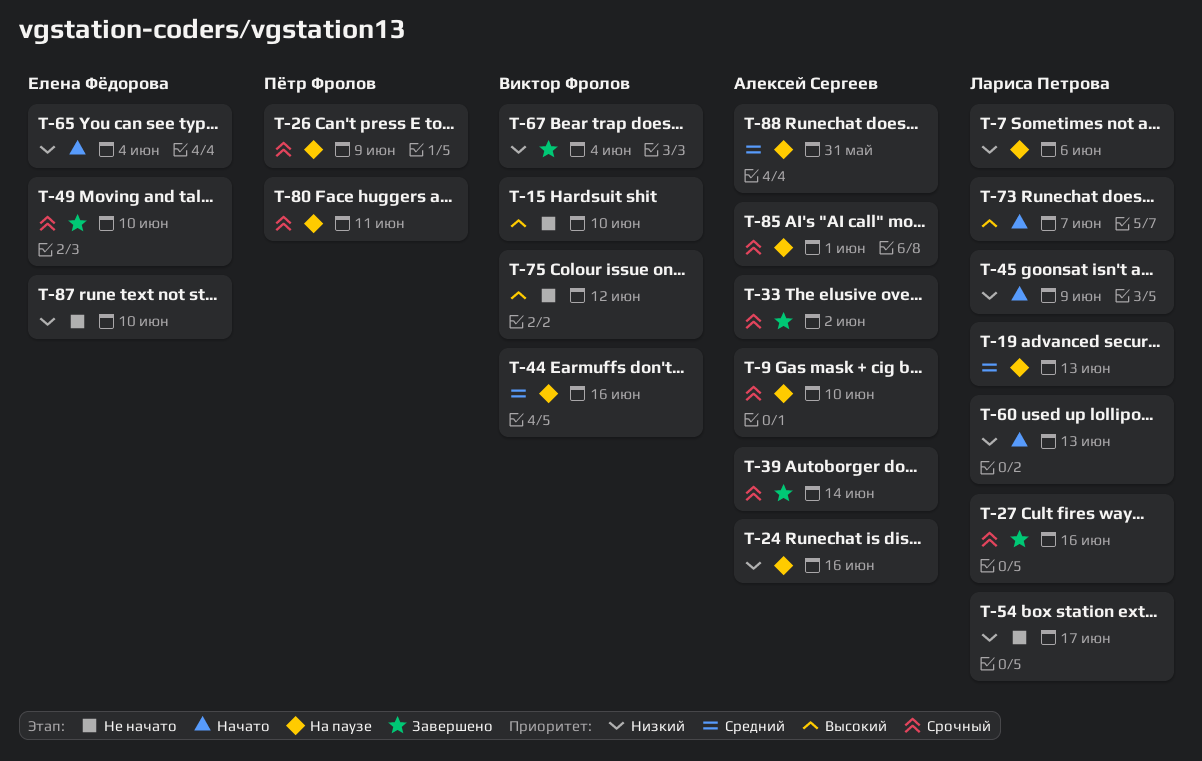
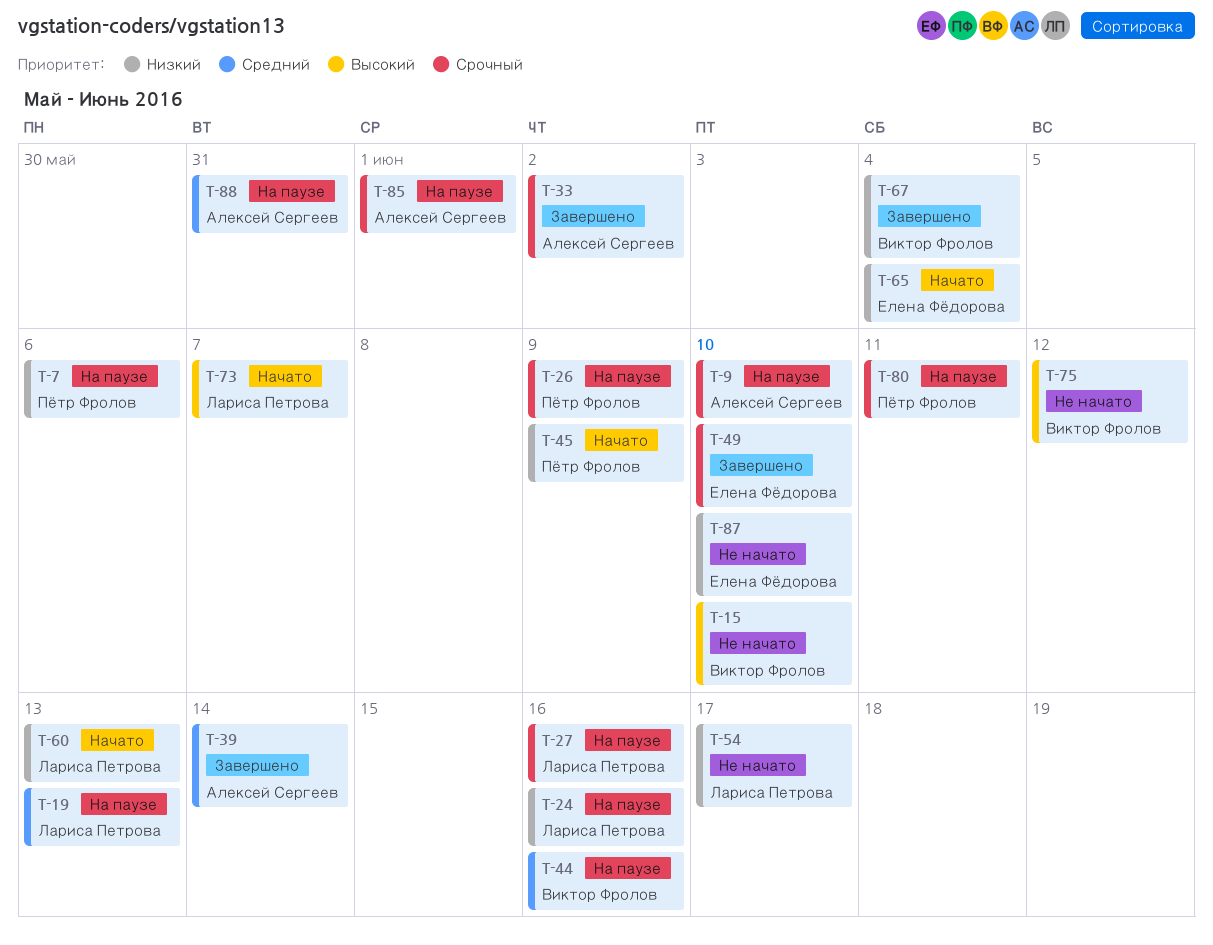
T-7, owner: Лариса Петрова -> Пётр Фролов
T-24, owner: Алексей Сергеев -> Лариса Петрова
T-27, status: Завершено -> На паузе
T-39, priority: Срочный -> Средний
T-45, owner: Лариса Петрова -> Пётр Фролов

